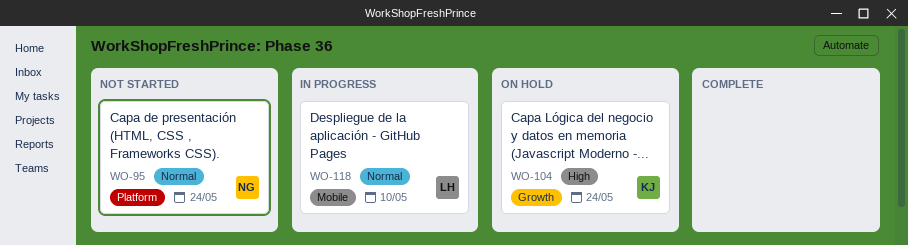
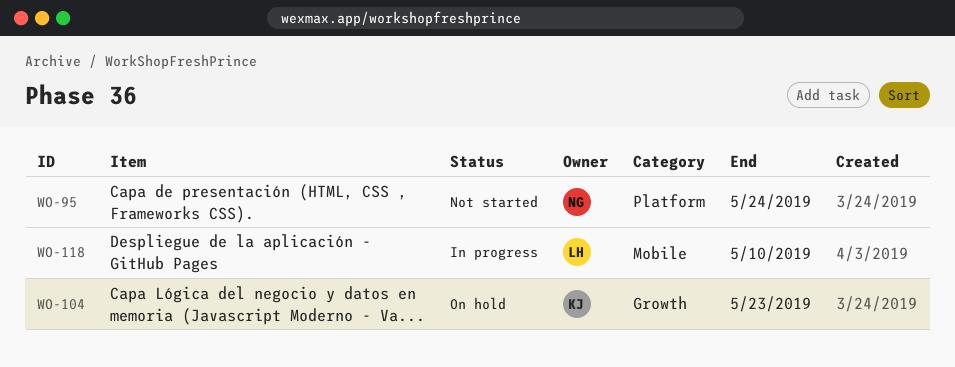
WO-104, due: May 24 -> May 23

